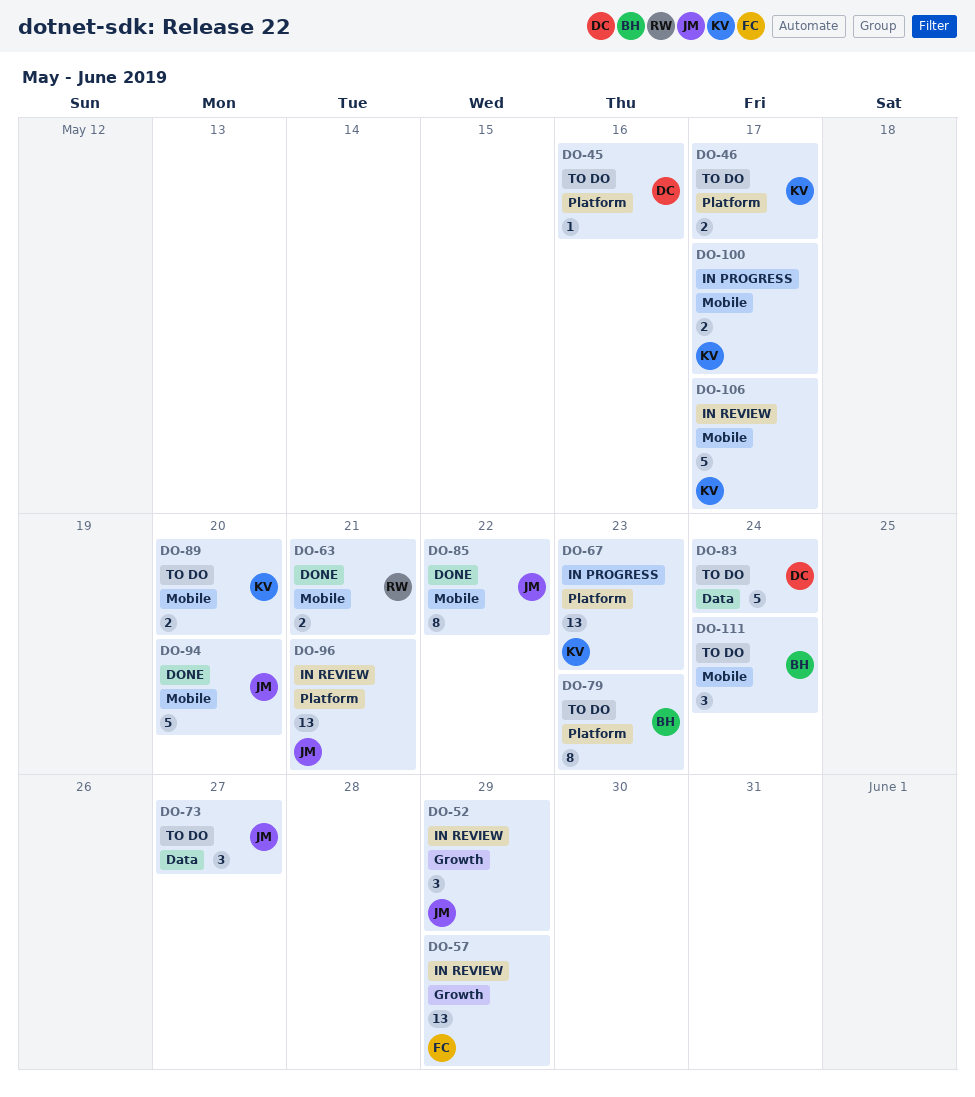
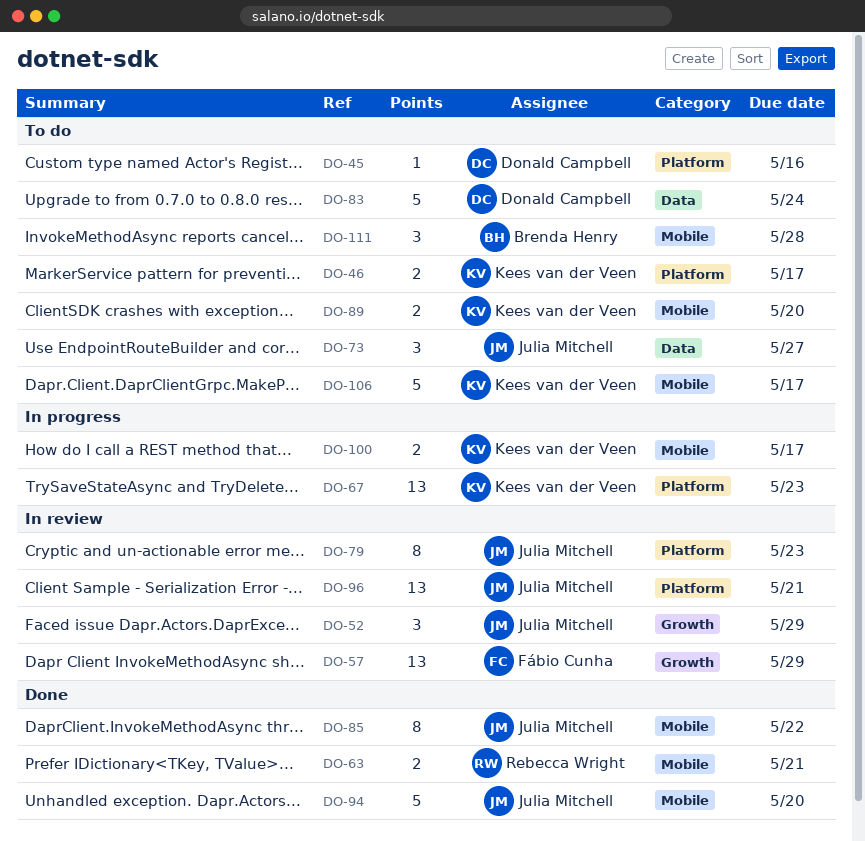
DO-79, status: To do -> In review
DO-79, owner: Brenda Henry -> Julia Mitchell
DO-106, status: In review -> To do
DO-111, due: May 24 -> May 28

